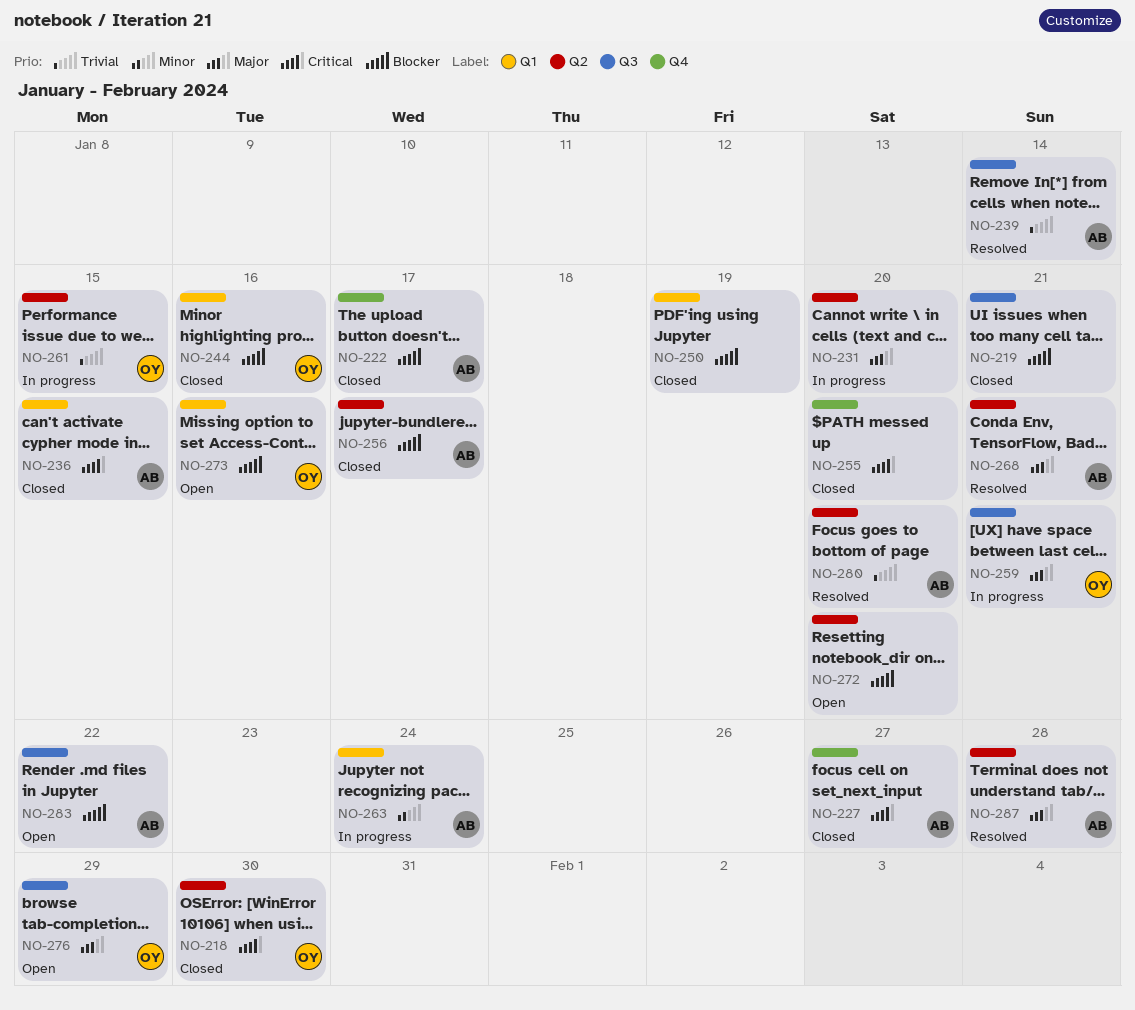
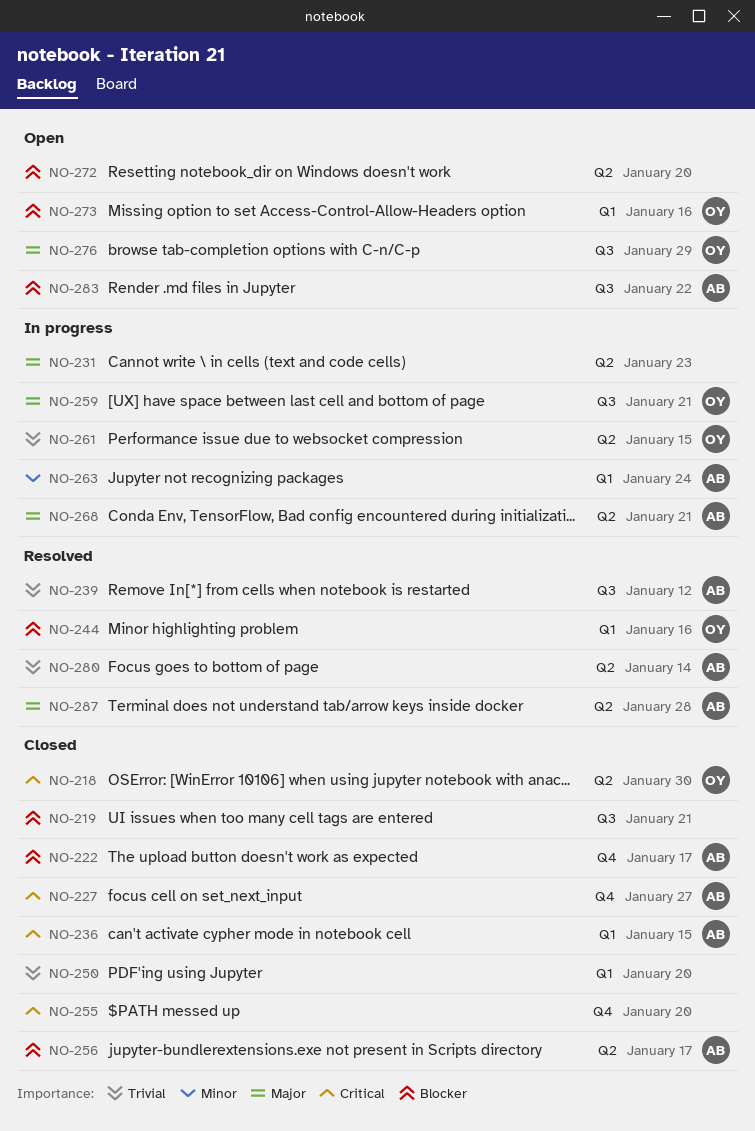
NO-231, due: Jan 20 -> Jan 23
NO-239, due: Jan 14 -> Jan 12
NO-244, status: Closed -> Resolved
NO-250, priority: Blocker -> Trivial
NO-250, due: Jan 19 -> Jan 20
NO-268, status: Resolved -> In progress
NO-280, due: Jan 20 -> Jan 14

